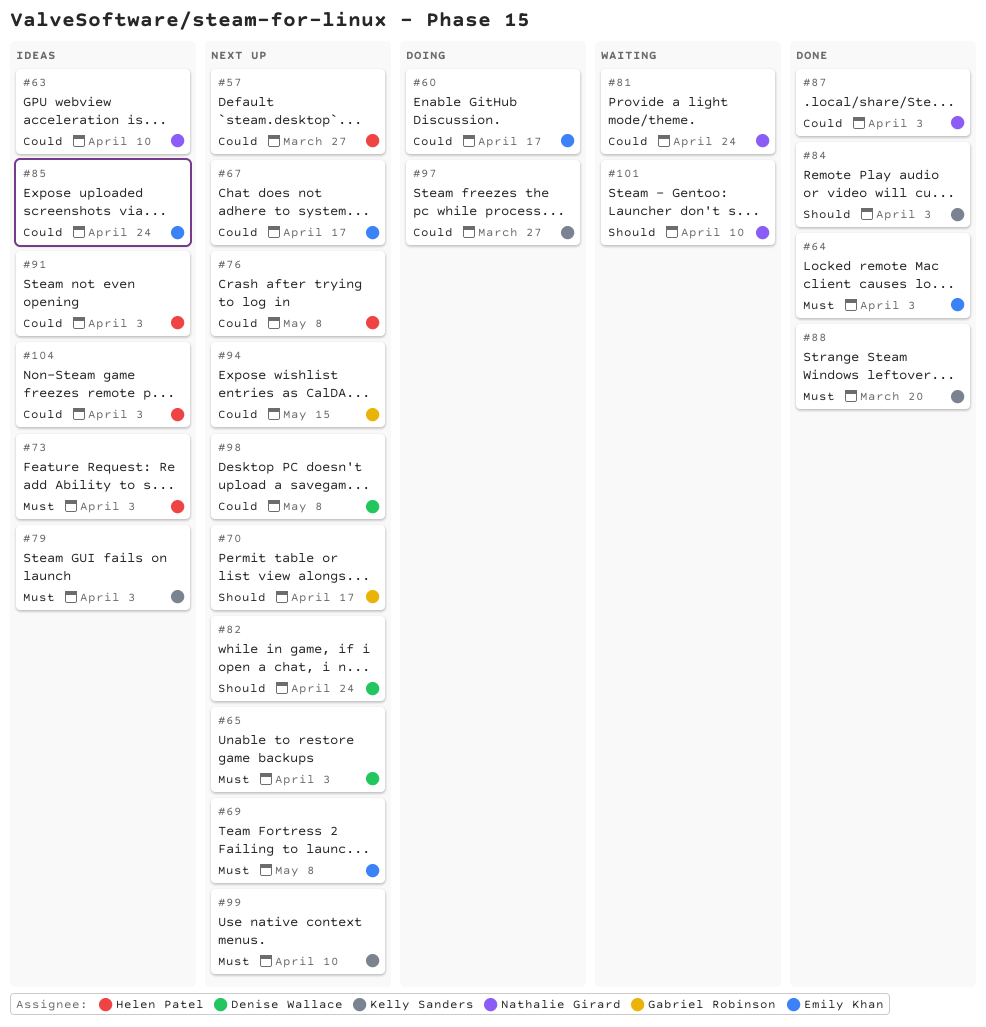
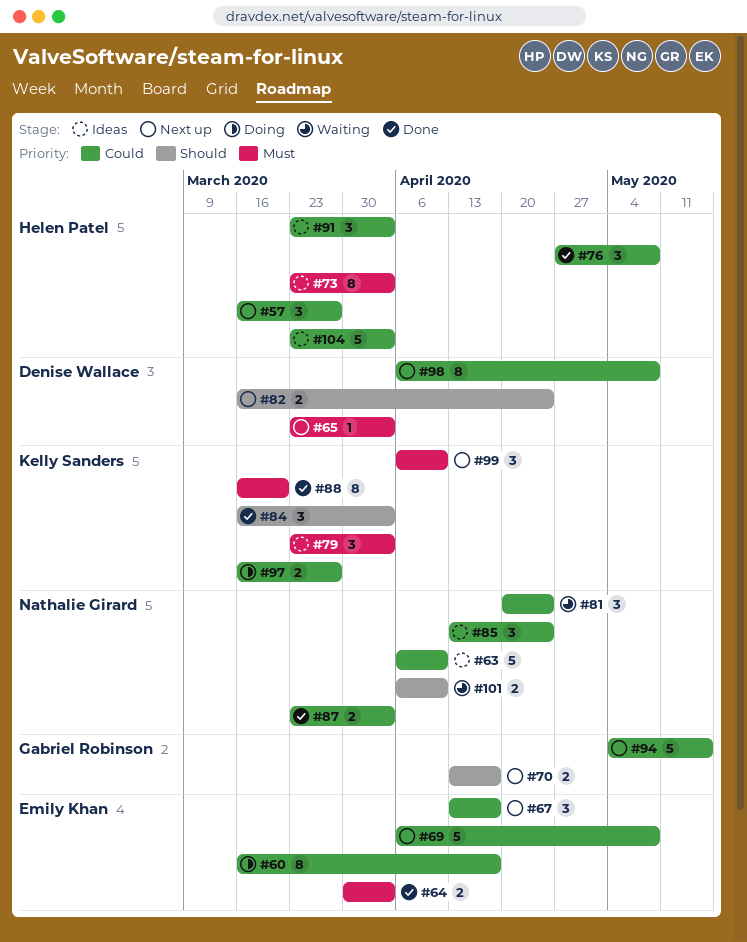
#69, priority: Must -> Could
#76, status: Next up -> Done
#85, owner: Emily Khan -> Nathalie Girard

